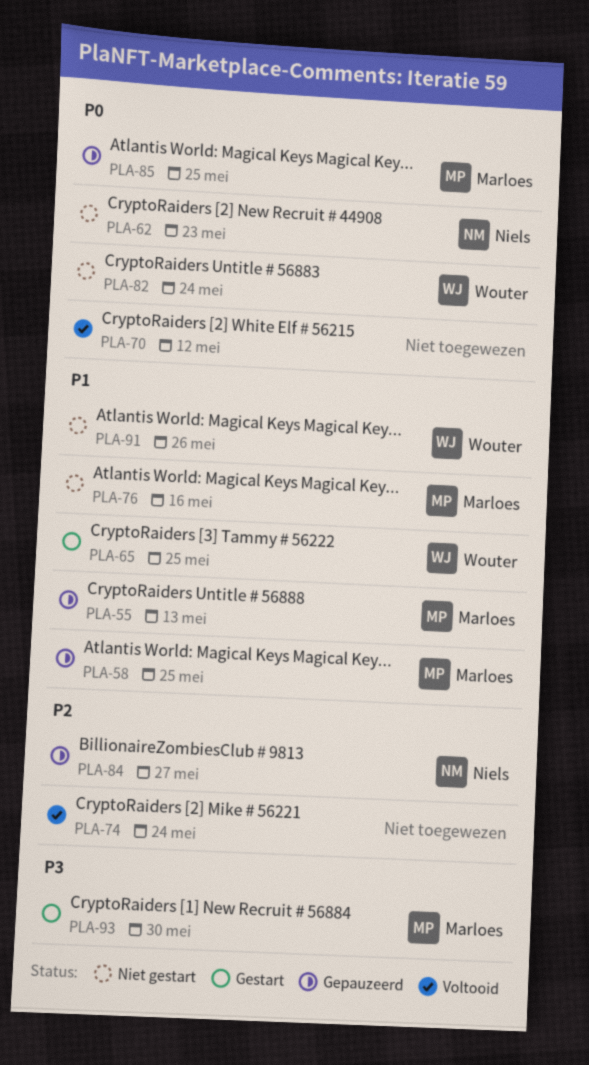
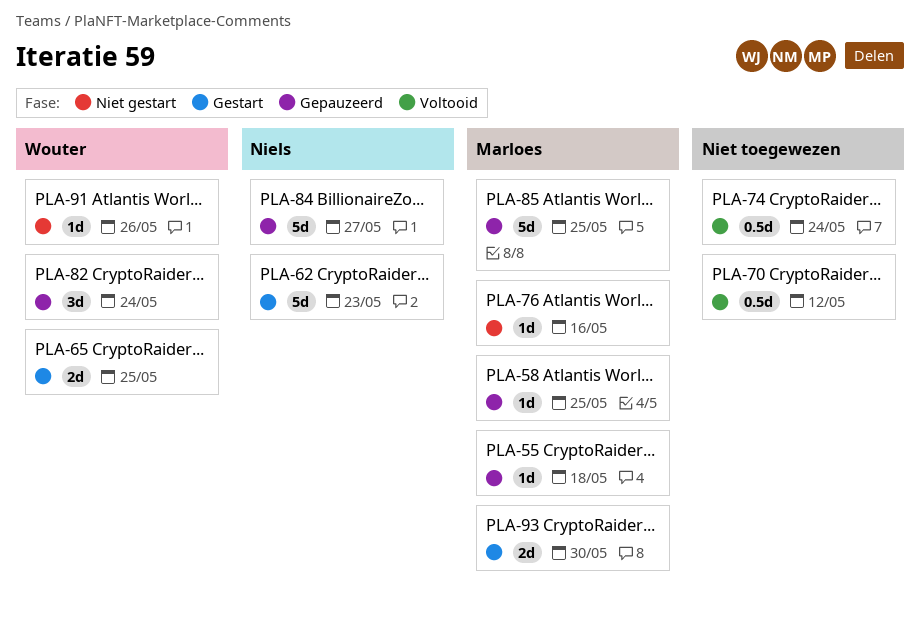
PLA-55, due: May 13 -> May 18
PLA-62, status: Niet gestart -> Gestart
PLA-82, status: Niet gestart -> Gepauzeerd

